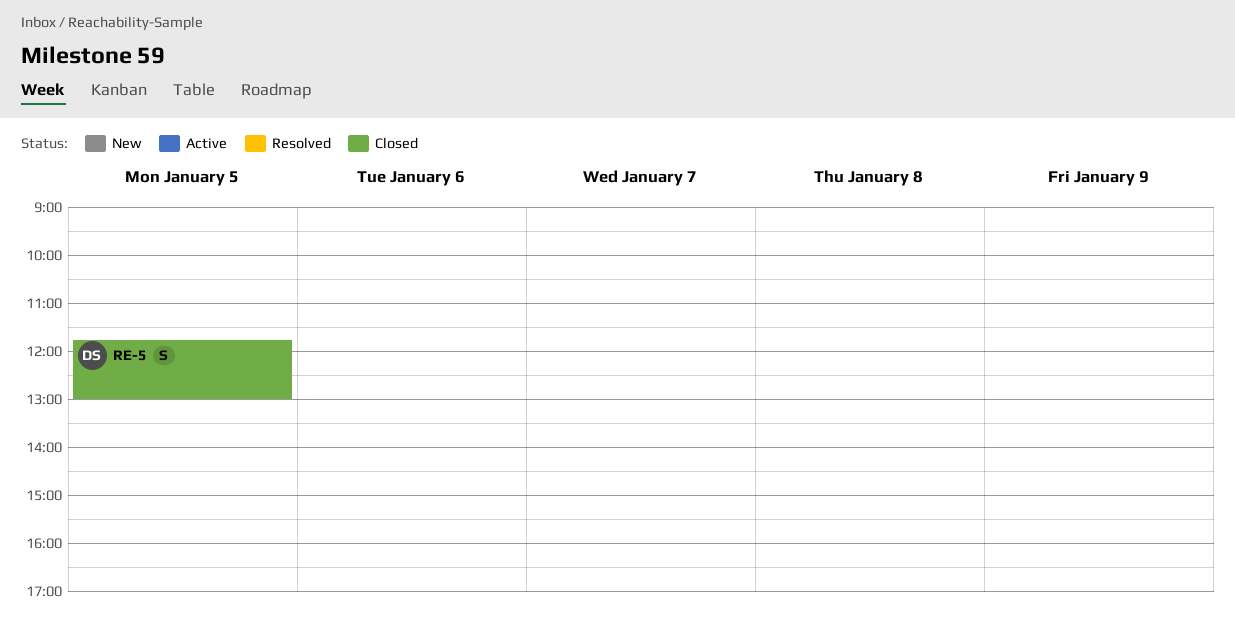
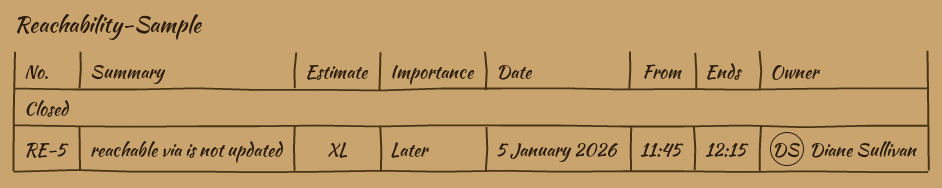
RE-5, estimate: S -> XL
RE-5, ends: 13:00 -> 12:15

